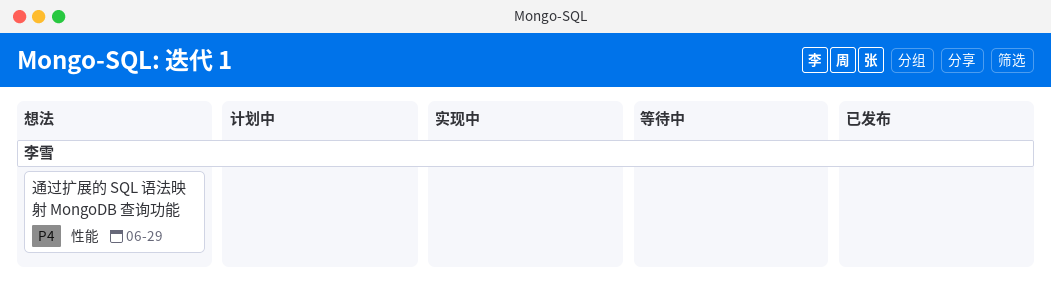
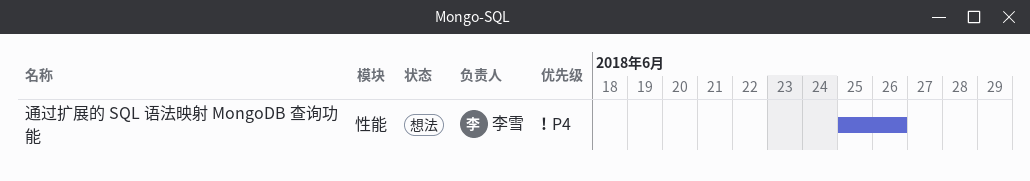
通过扩展的 SQL 语法映射 MongoDB 查询功能, due: Jun 29 -> Jun 26

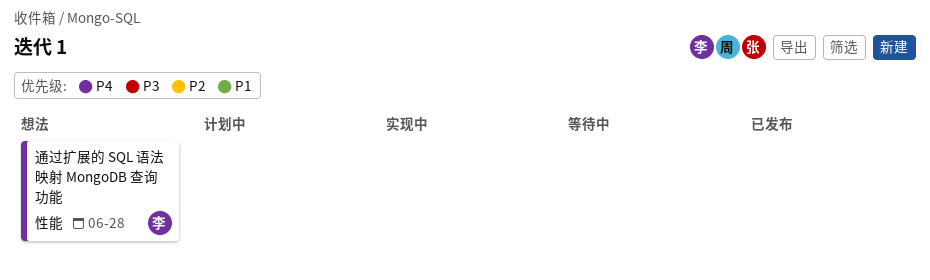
通过扩展的 SQL 语法映射 MongoDB 查询功能, due: Jun 26 -> Jun 28

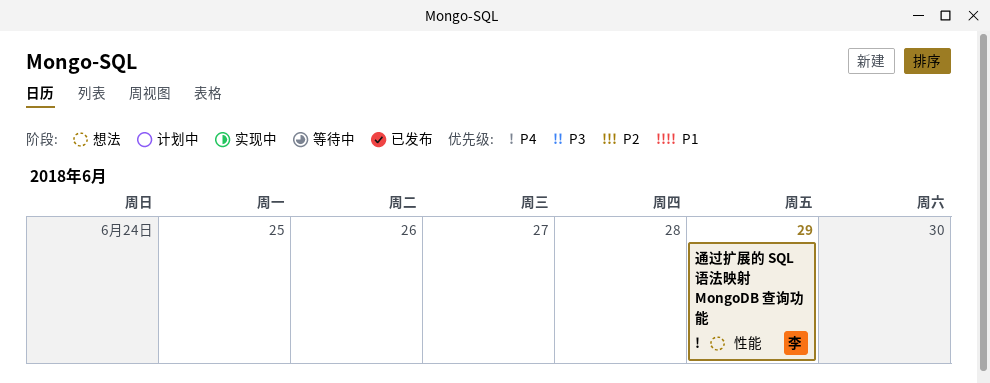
通过扩展的 SQL 语法映射 MongoDB 查询功能, due: Jun 28 -> Jun 29

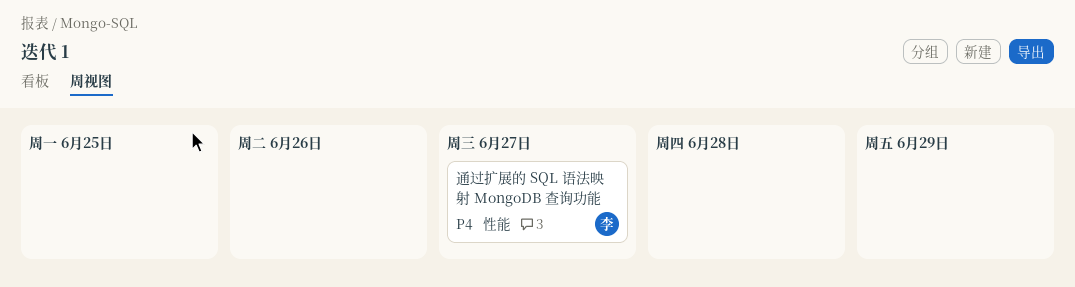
通过扩展的 SQL 语法映射 MongoDB 查询功能, due: Jun 29 -> Jun 27

